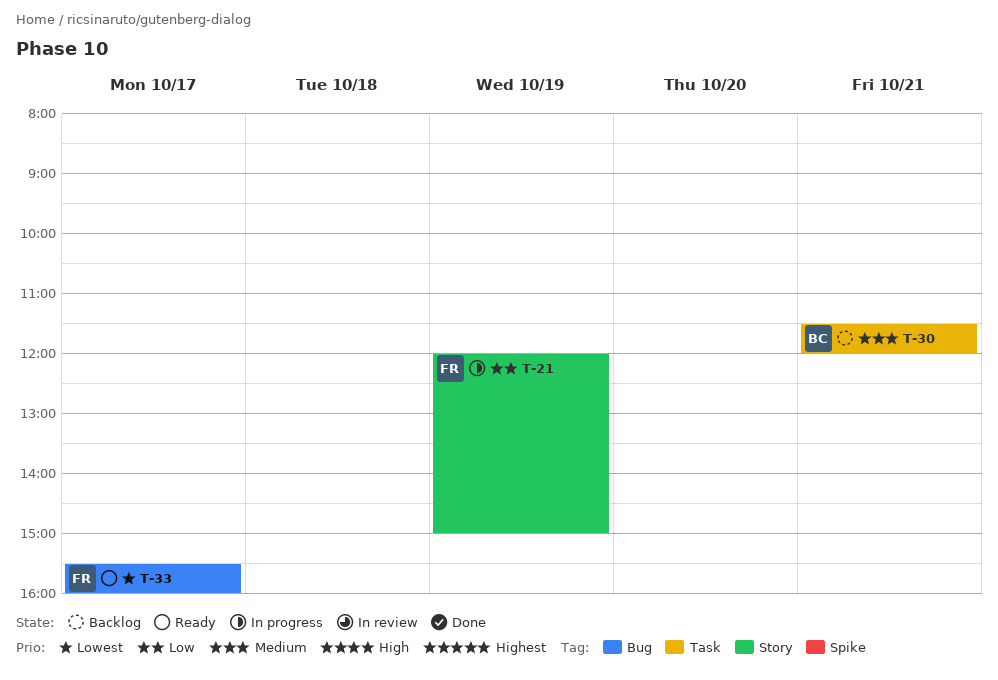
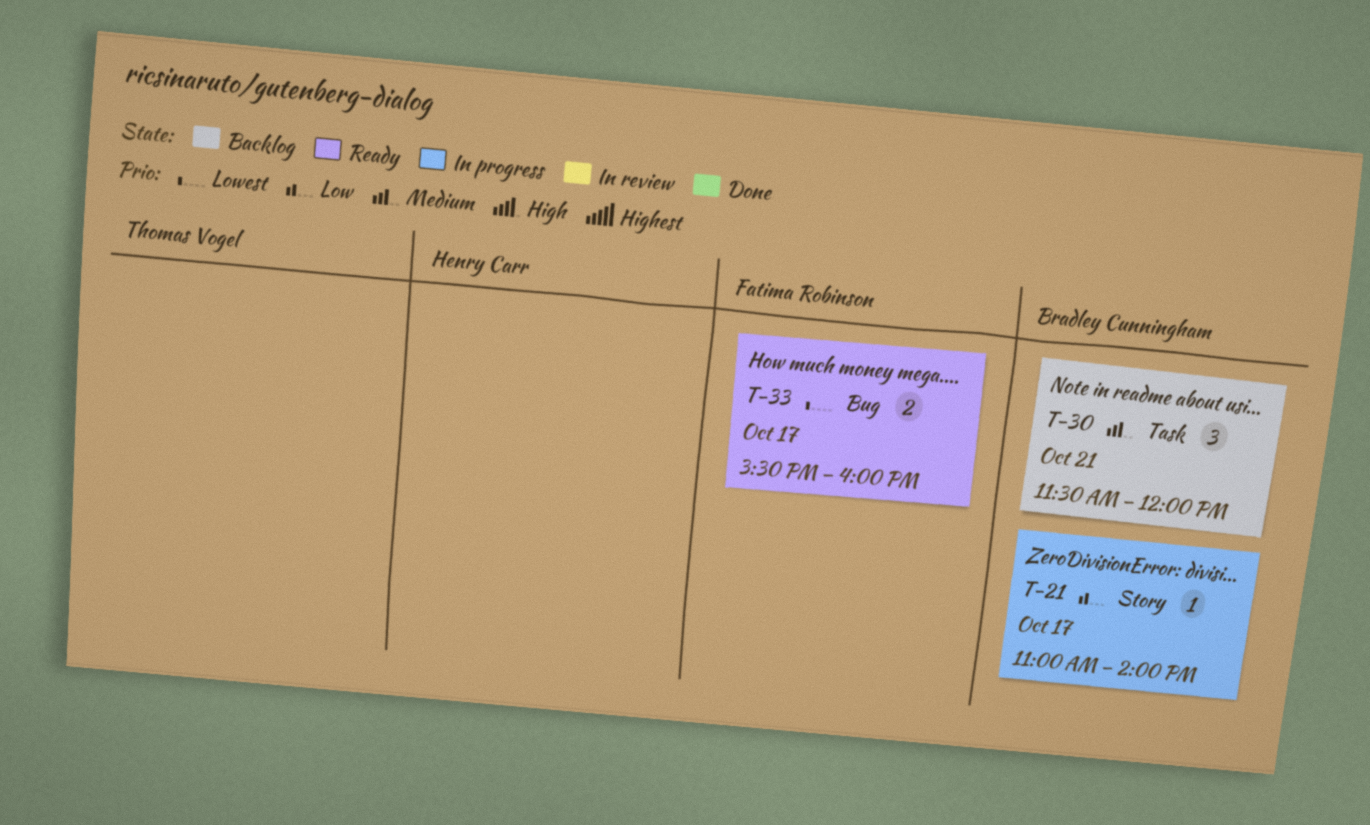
T-21, owner: Fatima Robinson -> Bradley Cunningham
T-21, day: Oct 19 -> Oct 17
T-21, begins: 12:00 -> 11:00
T-21, ends: 15:00 -> 14:00

